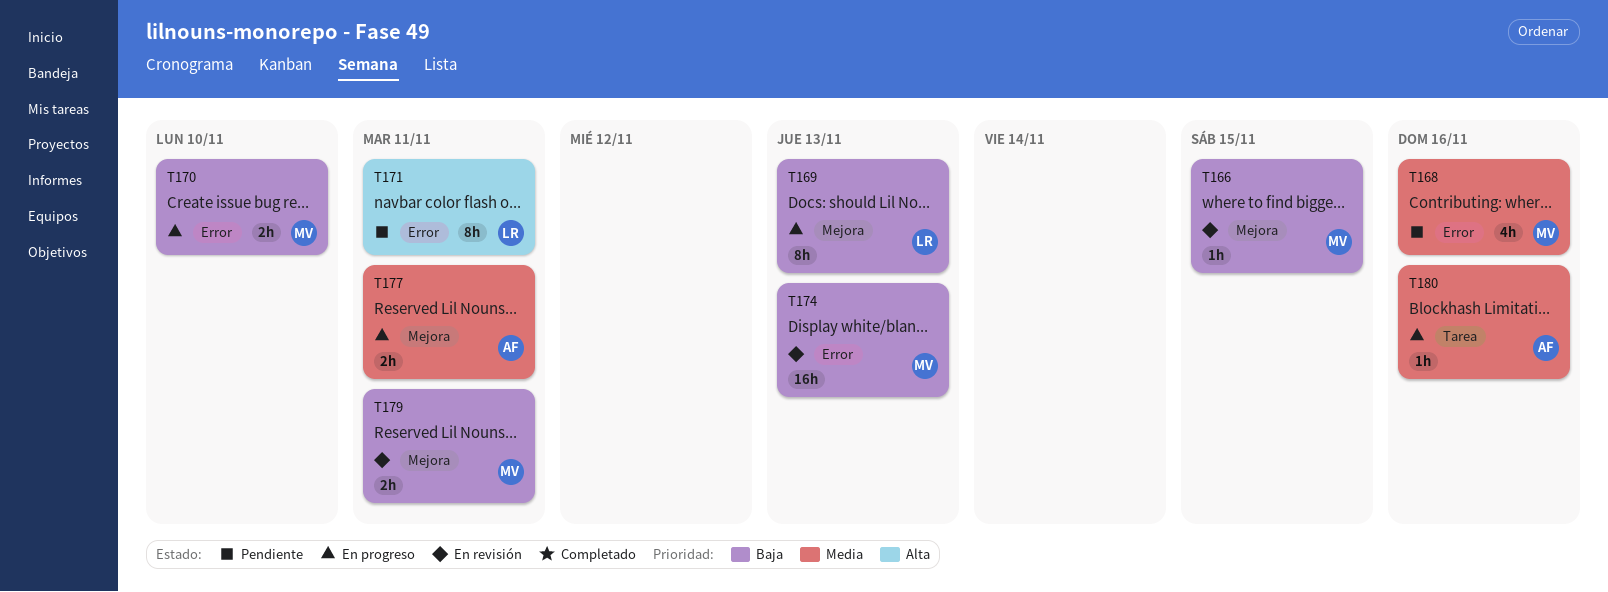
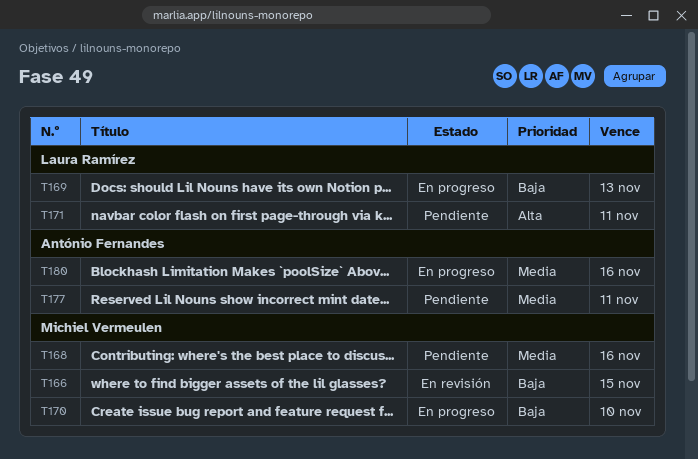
T174: present -> none
T177, status: En progreso -> Pendiente
T179: present -> none

